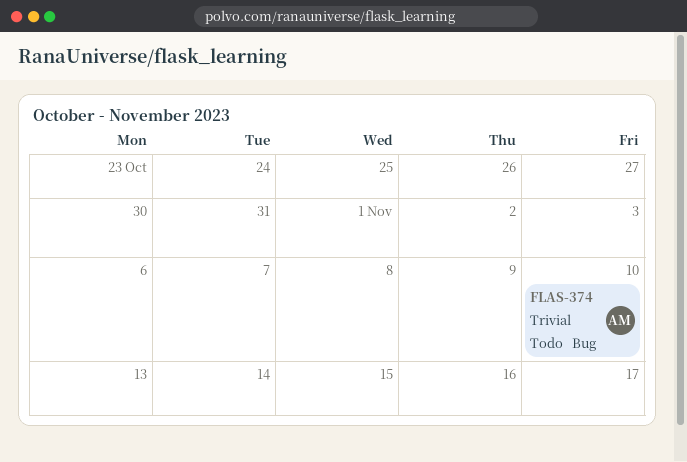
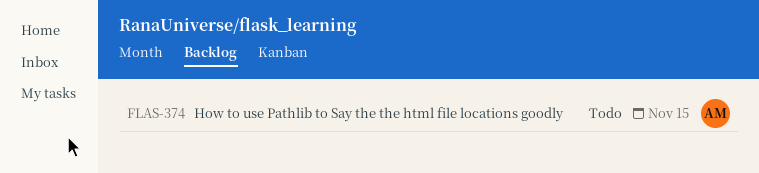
FLAS-374, due: Nov 10 -> Nov 15

